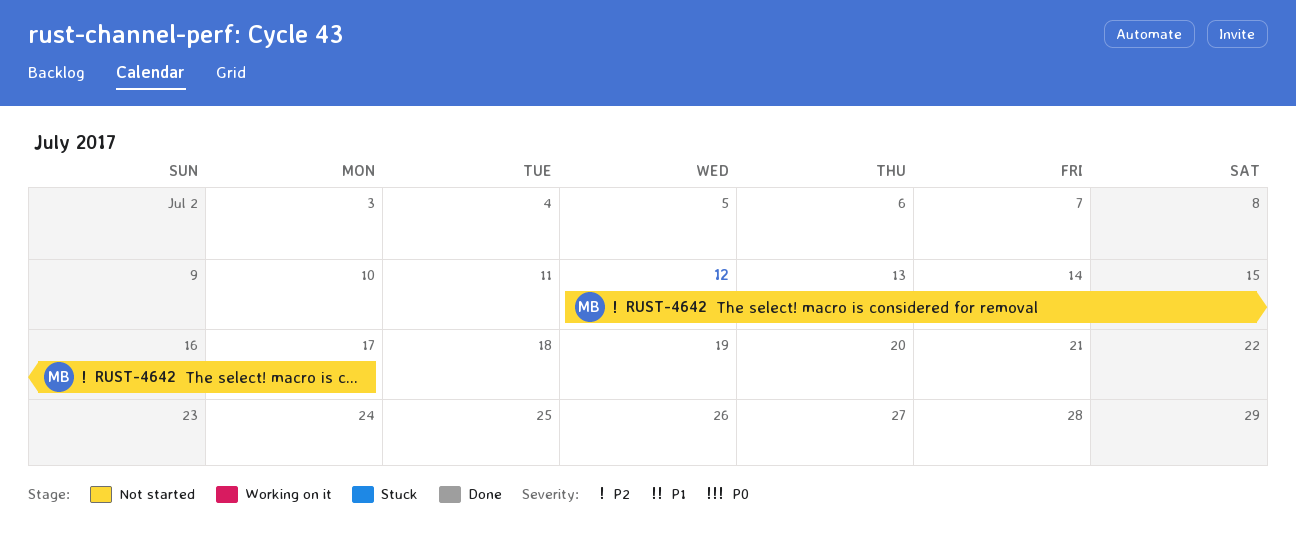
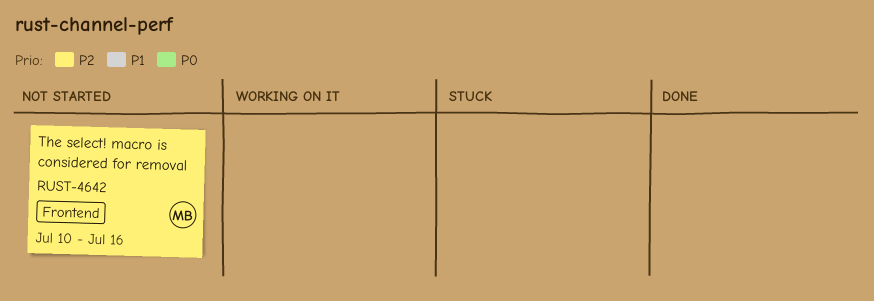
RUST-4642, start: Jul 12 -> Jul 10
RUST-4642, due: Jul 17 -> Jul 16

